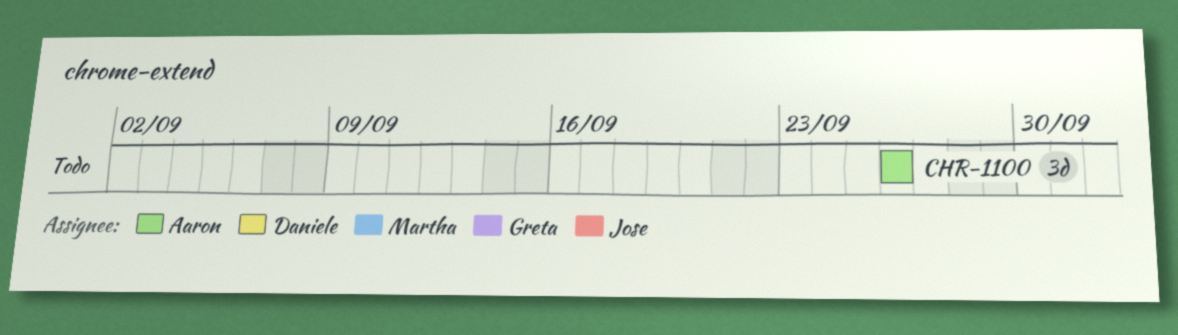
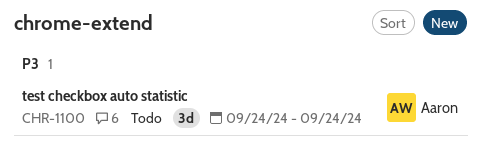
CHR-1100, start: Sep 26 -> Sep 24
CHR-1100, due: Sep 26 -> Sep 24

